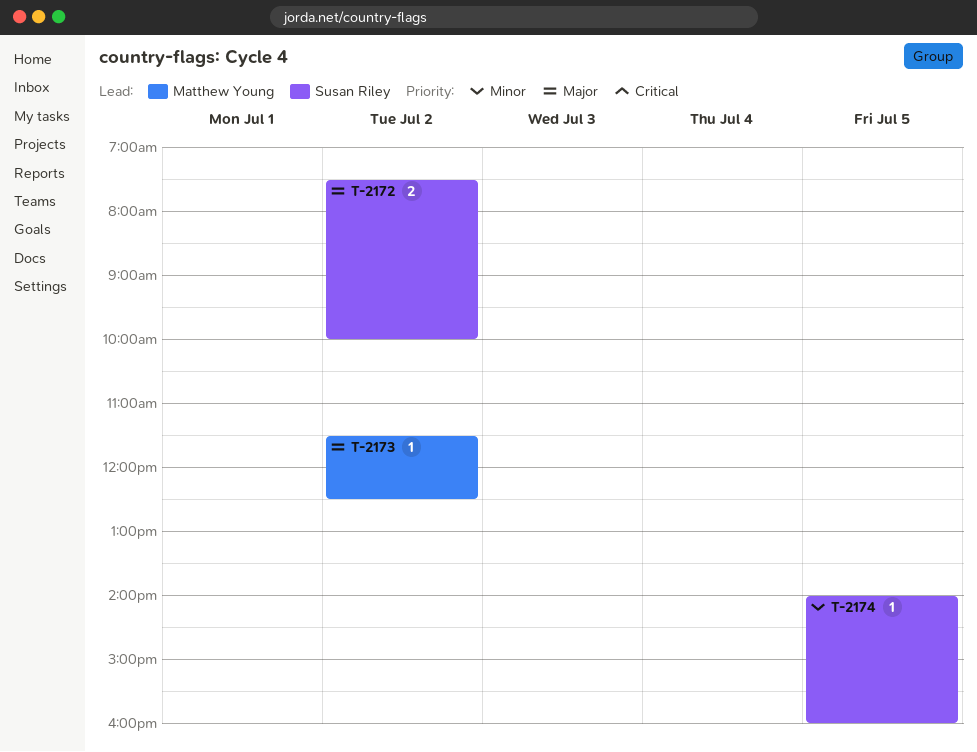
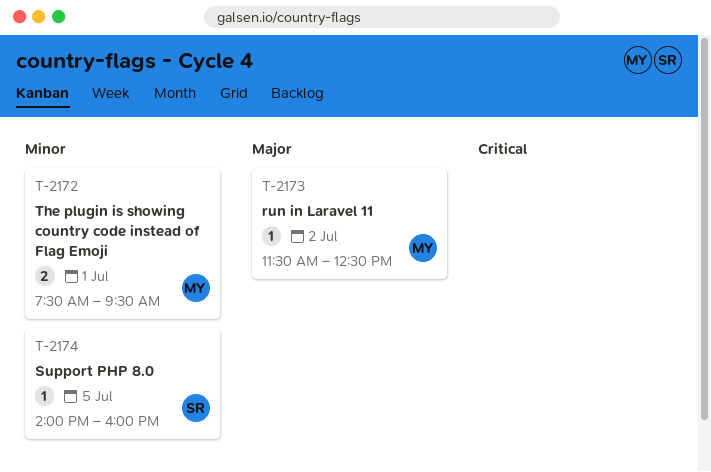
T-2172, owner: Susan Riley -> Matthew Young
T-2172, priority: Major -> Minor
T-2172, day: Jul 2 -> Jul 1
T-2172, ends: 10:00 -> 09:30

